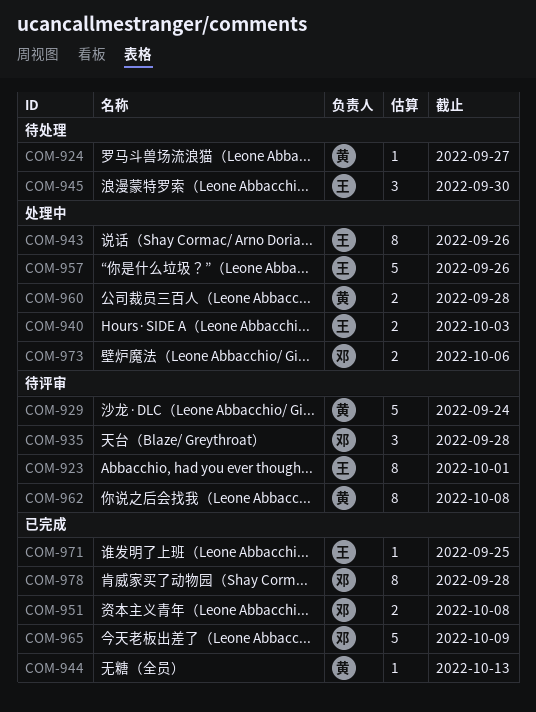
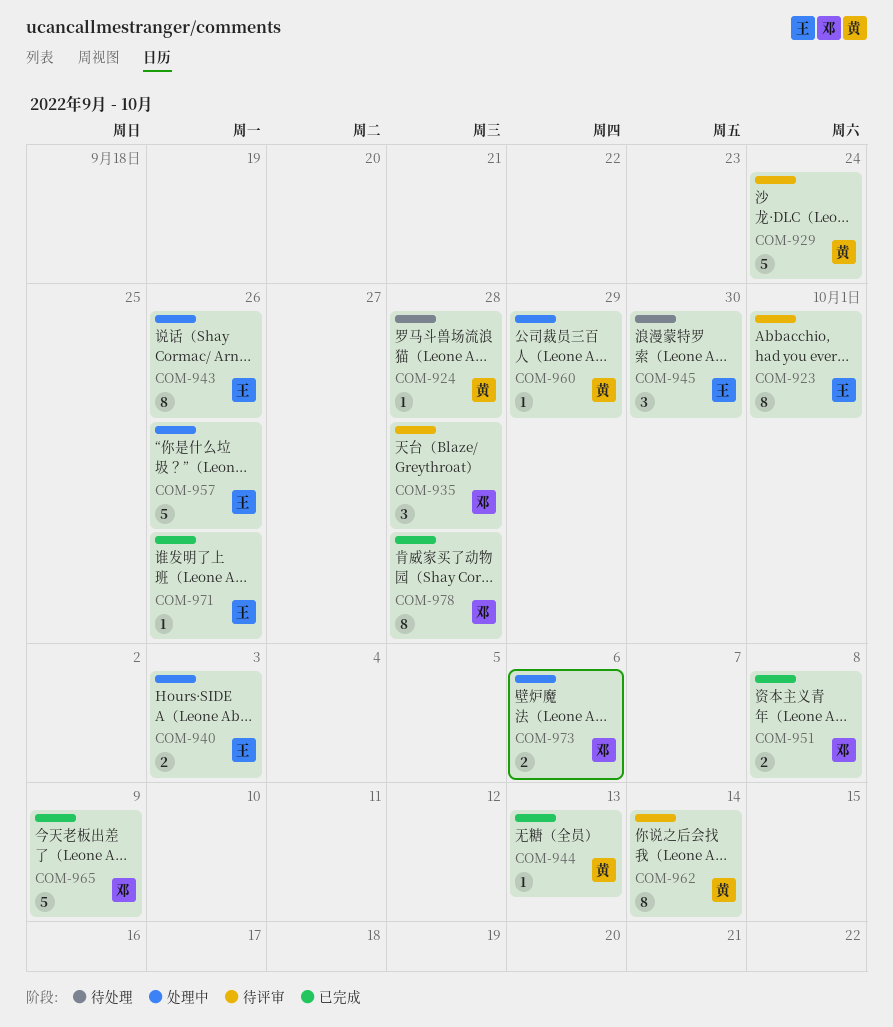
COM-924, due: Sep 27 -> Sep 28
COM-960, estimate: 2 -> 1
COM-960, due: Sep 28 -> Sep 29
COM-962, due: Oct 8 -> Oct 14
COM-971, due: Sep 25 -> Sep 26

